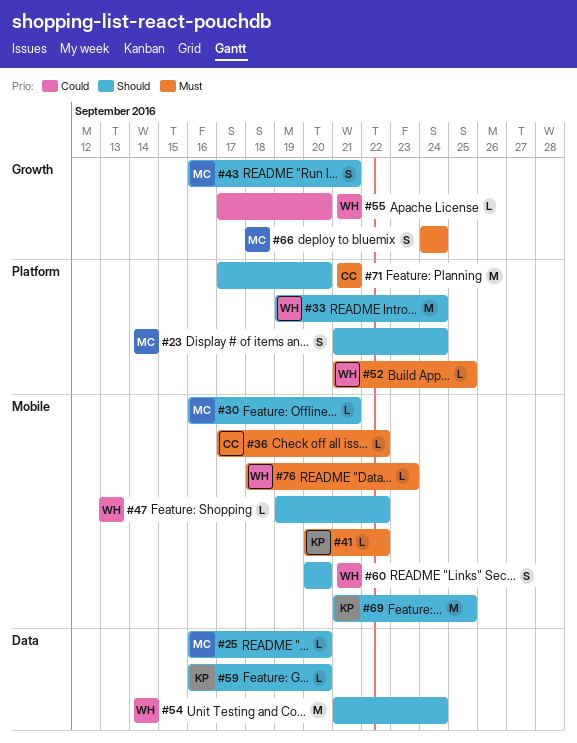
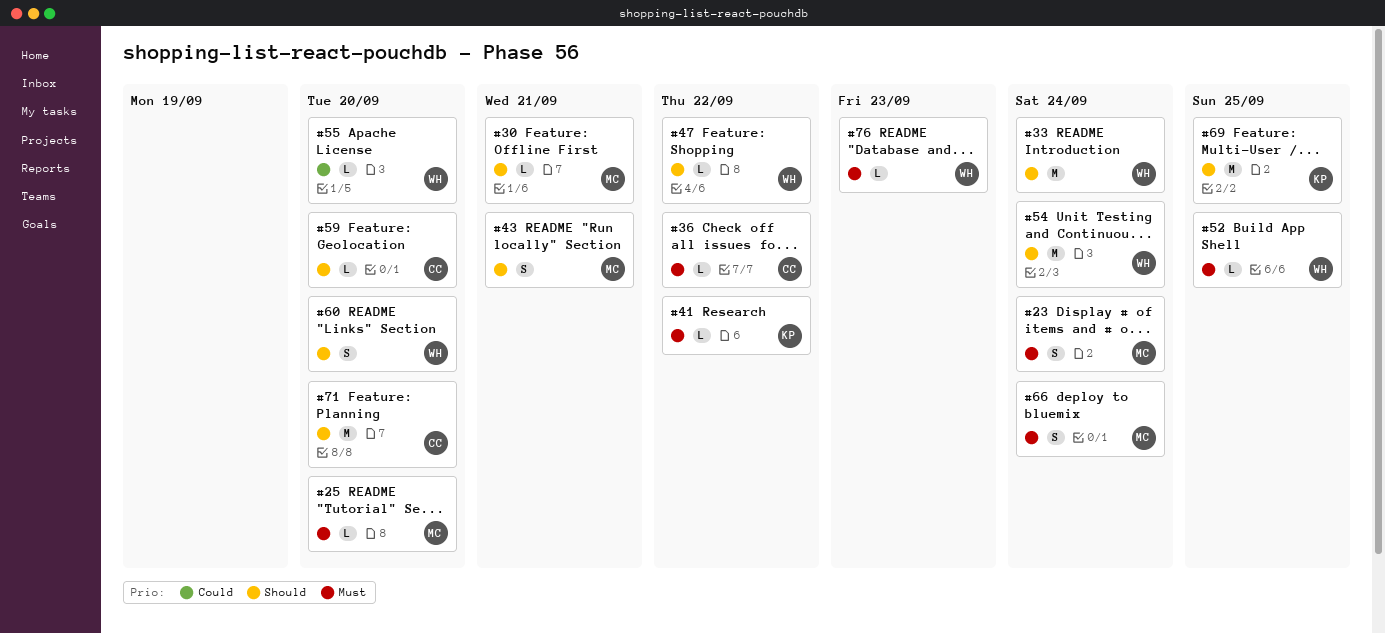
#23, priority: Should -> Must
#25, priority: Should -> Must
#59, owner: KP -> CC

